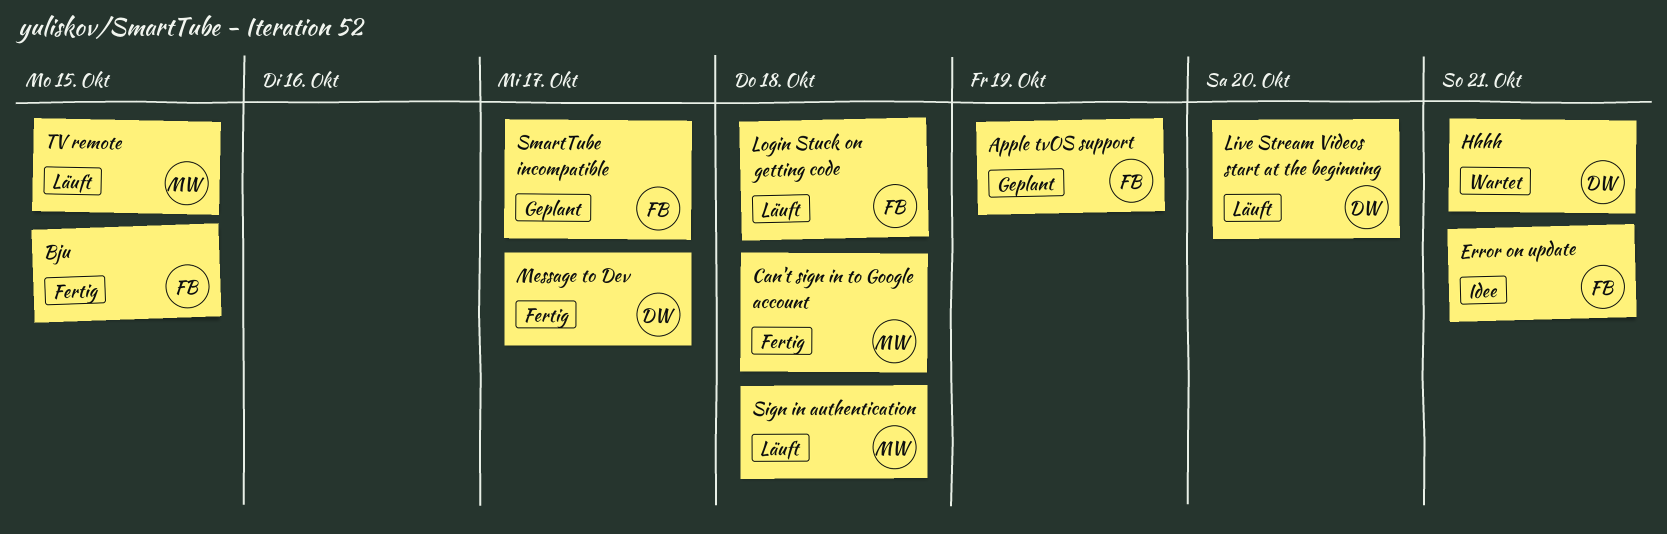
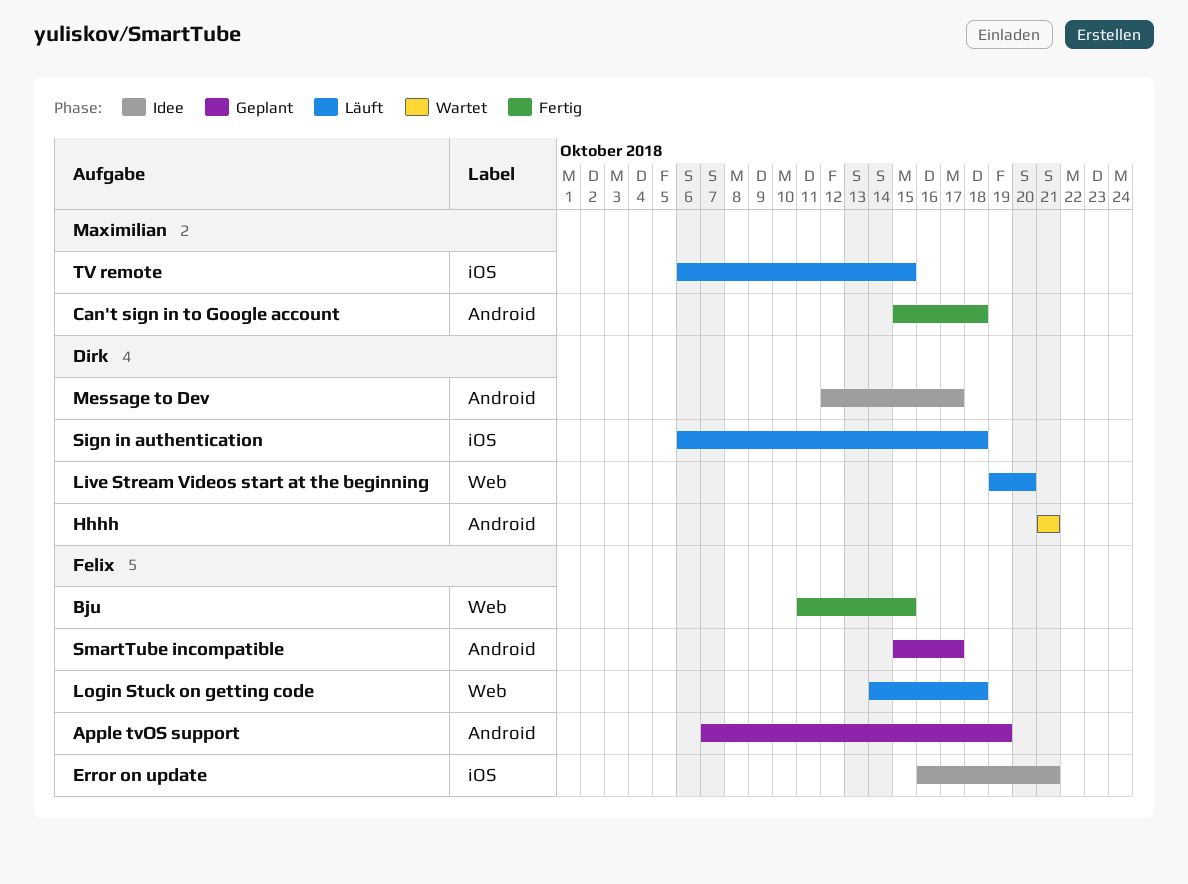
Message to Dev, status: Fertig -> Idee
Sign in authentication, owner: Maximilian -> Dirk

